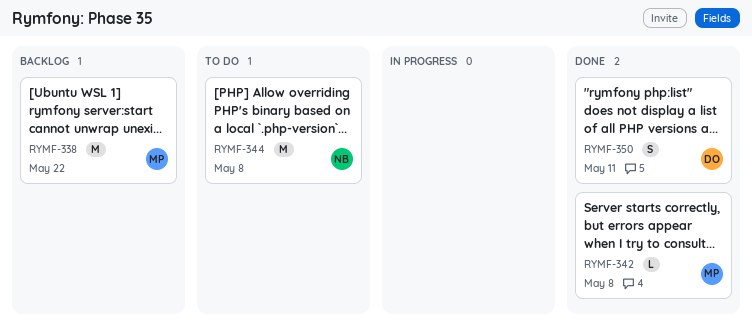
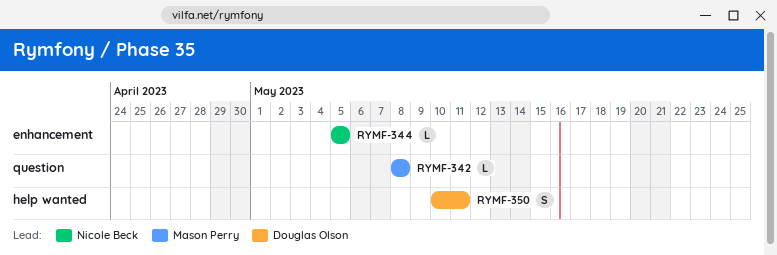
RYMF-338: present -> none
RYMF-344, estimate: M -> L
RYMF-344, due: May 8 -> May 5

